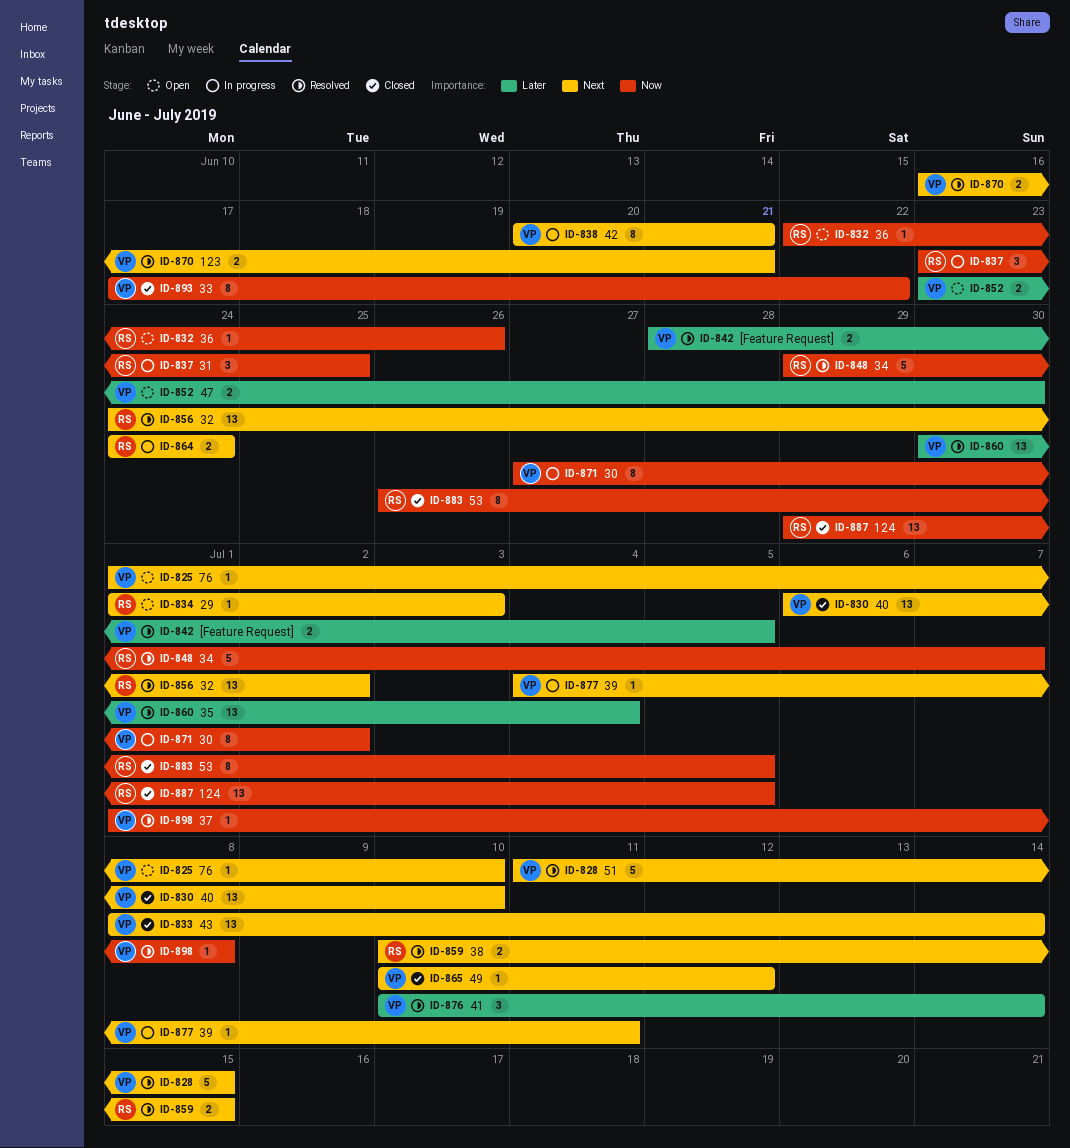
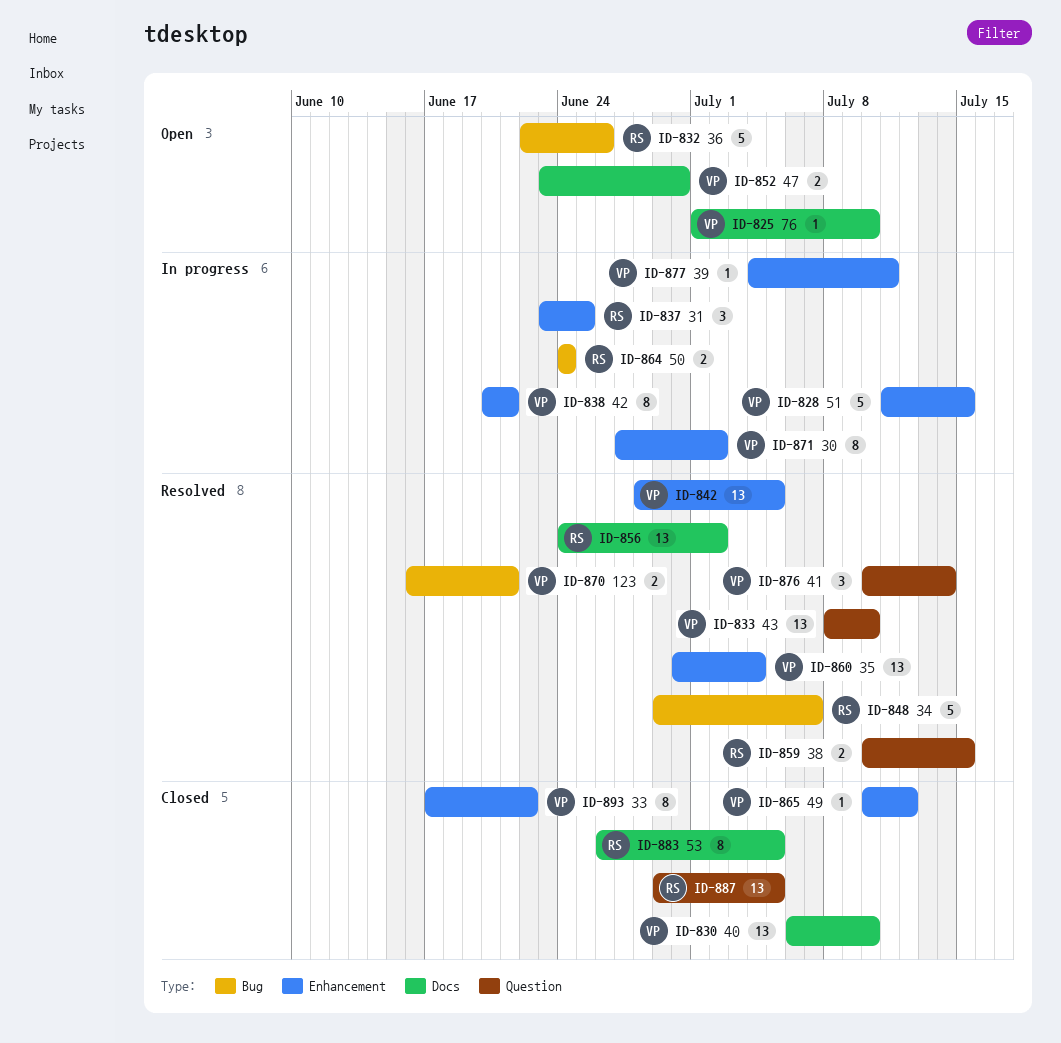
ID-828, status: Resolved -> In progress
ID-832, estimate: 1 -> 5
ID-833, status: Closed -> Resolved
ID-833, due: Jul 14 -> Jul 10
ID-834: present -> none
ID-842, estimate: 2 -> 13
ID-898: present -> none

